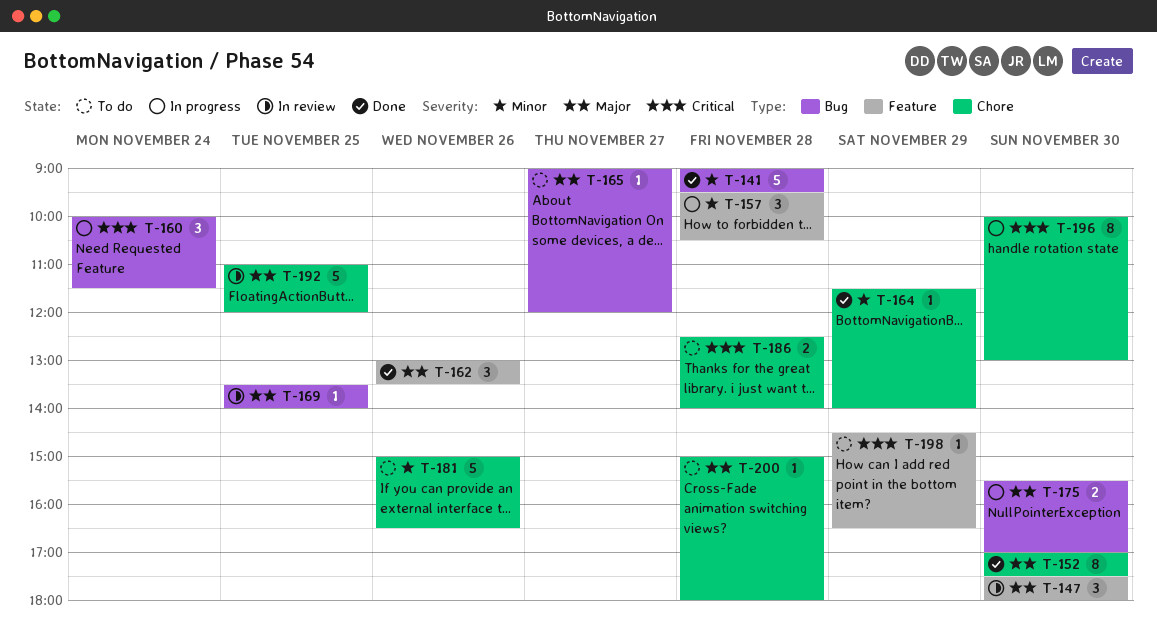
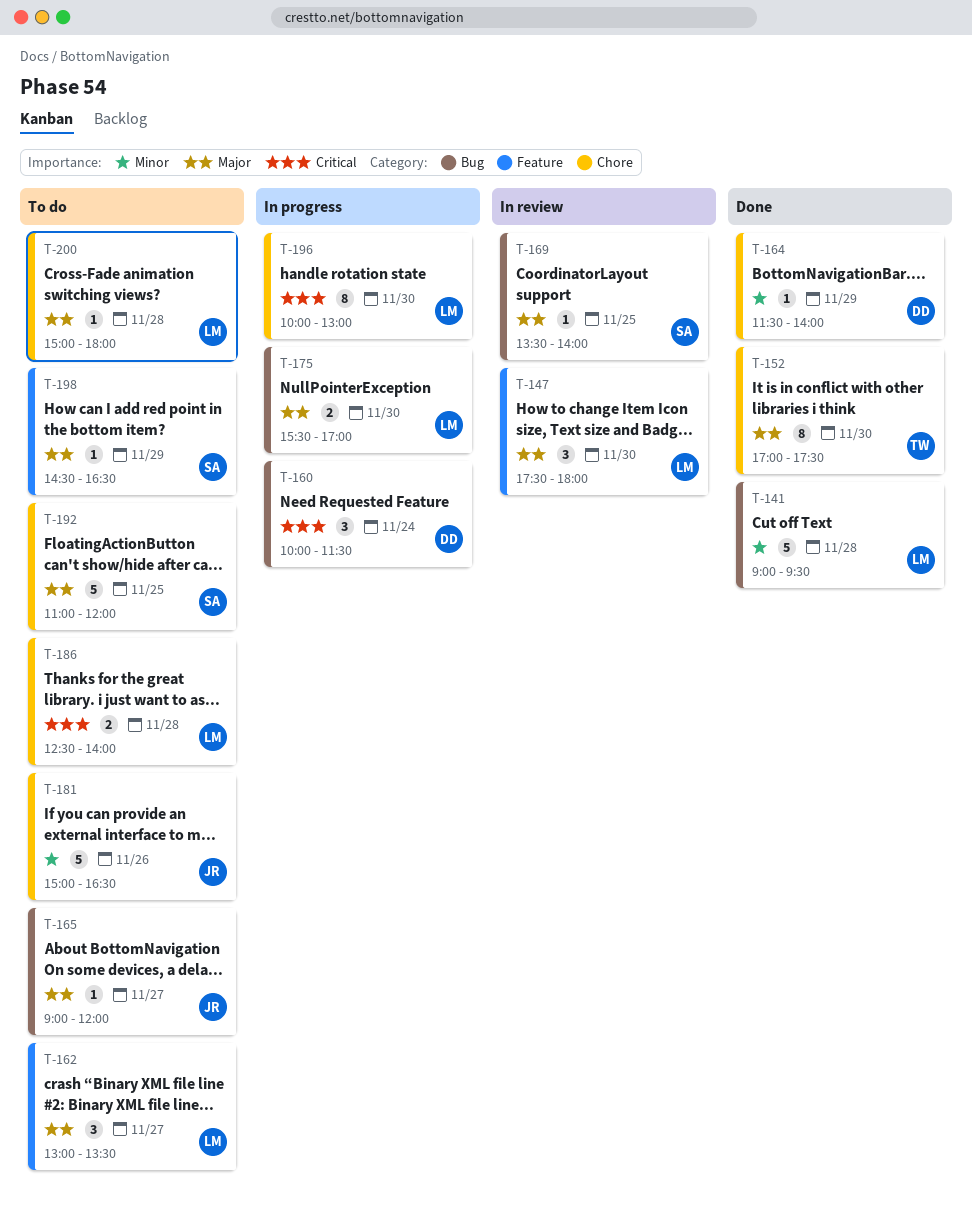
T-157: present -> none
T-162, status: Done -> To do
T-162, day: Nov 26 -> Nov 27
T-192, status: In review -> To do
T-198, priority: Critical -> Major

